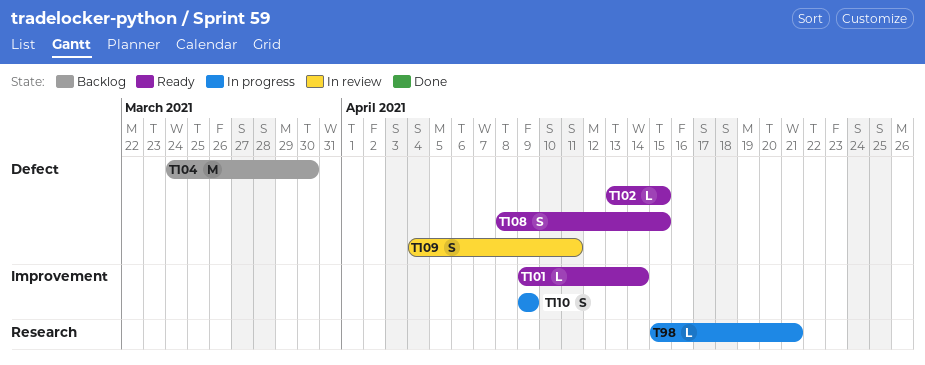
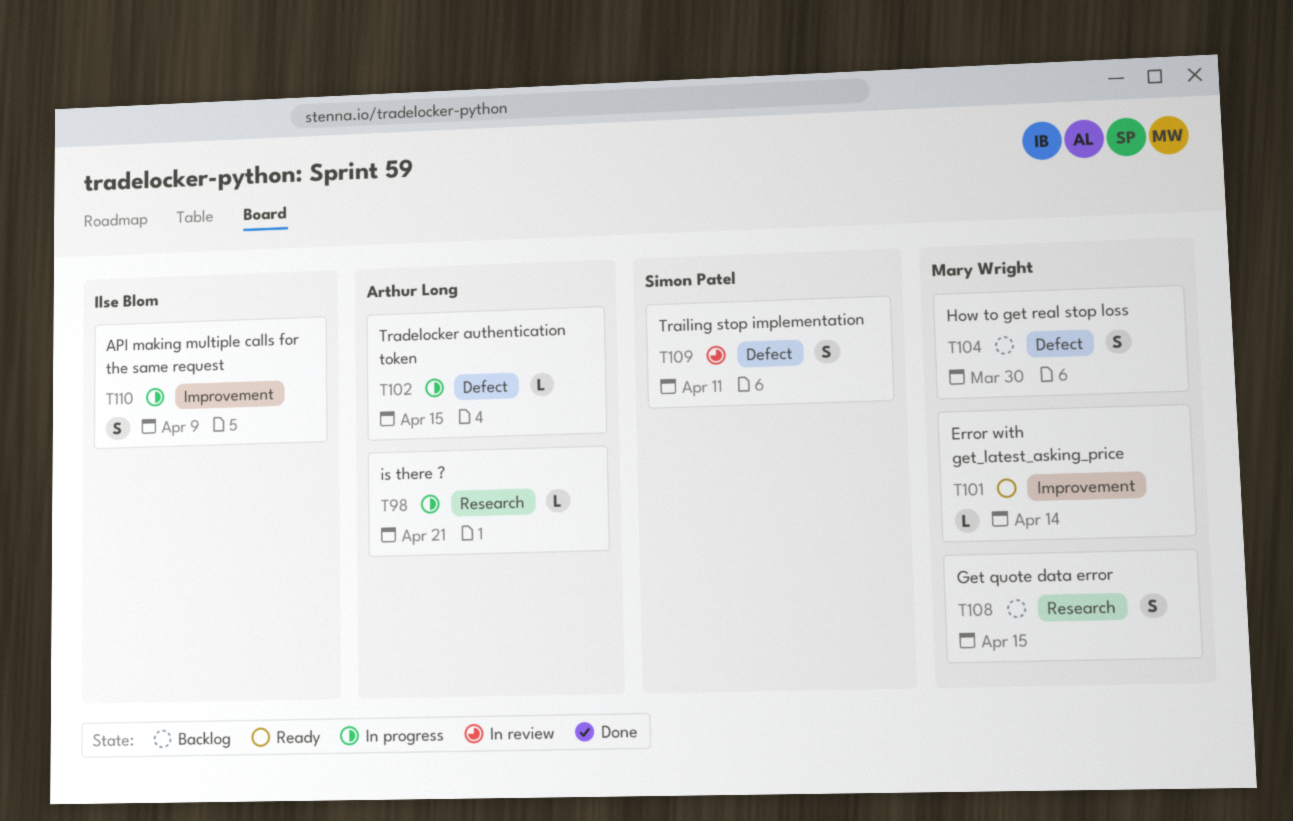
T102, status: Ready -> In progress
T104, estimate: M -> S
T108, status: Ready -> Backlog
T108, label: Defect -> Research

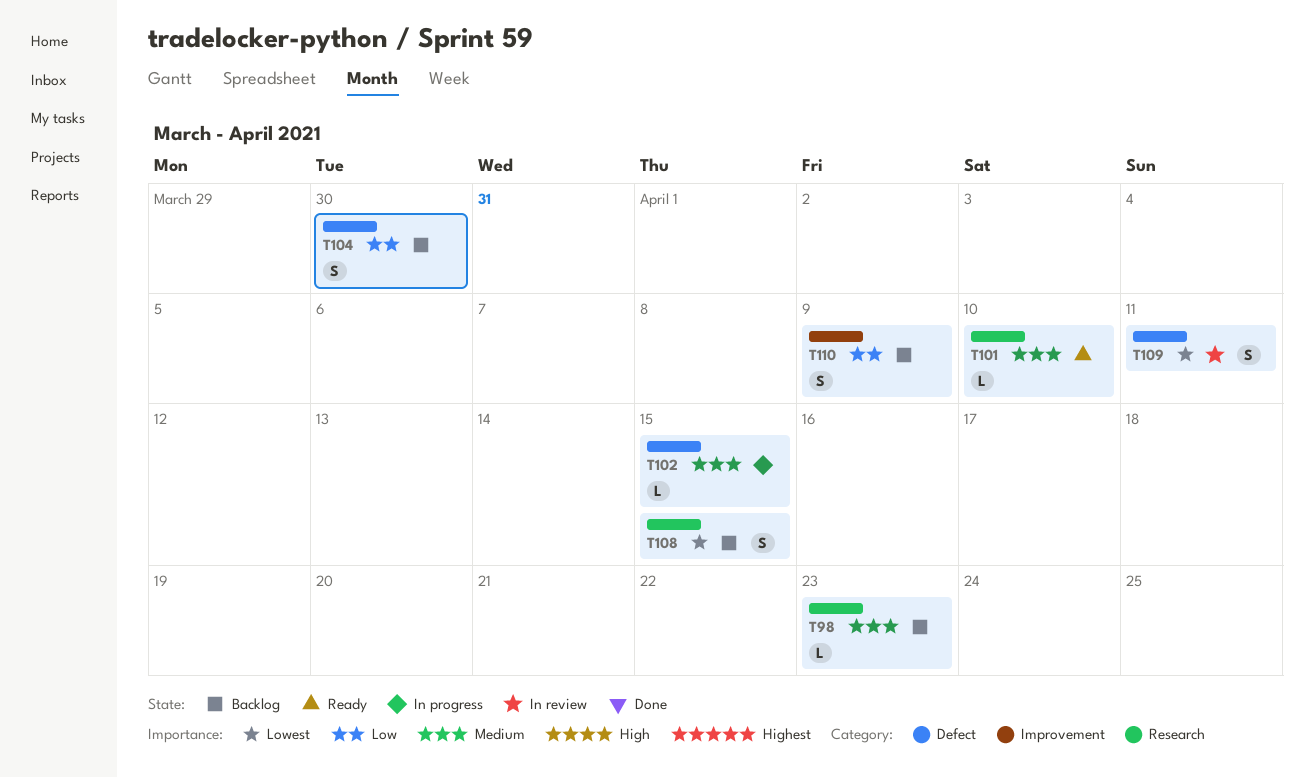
T98, status: In progress -> Backlog
T98, due: Apr 21 -> Apr 23
T101, label: Improvement -> Research
T101, due: Apr 14 -> Apr 10
T110, status: In progress -> Backlog

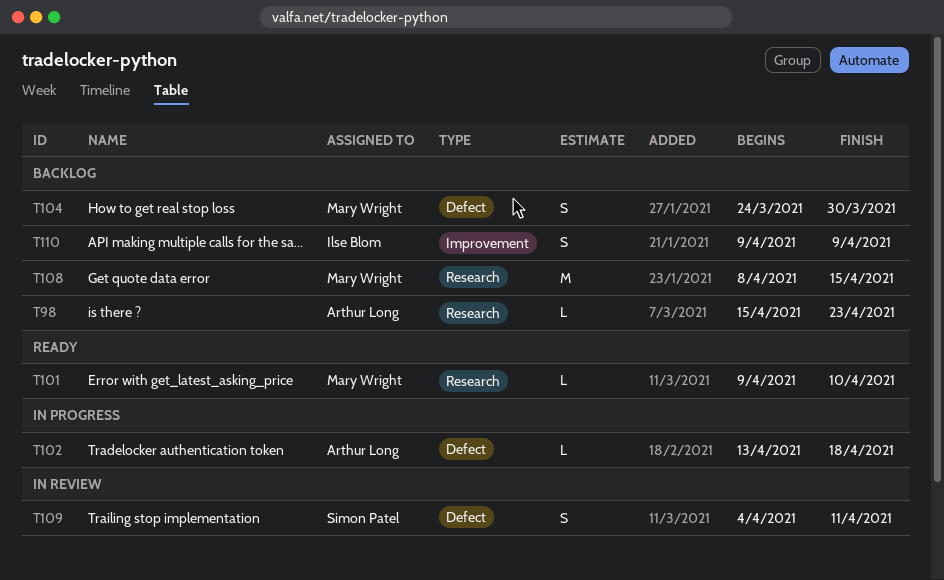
T102, due: Apr 15 -> Apr 18
T108, estimate: S -> M

